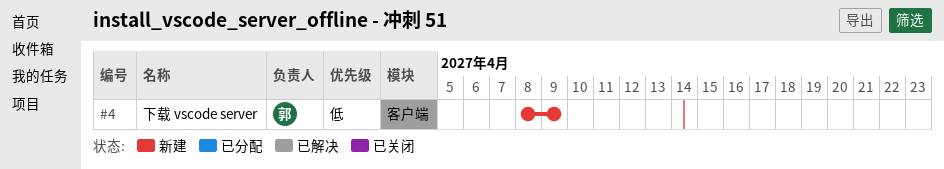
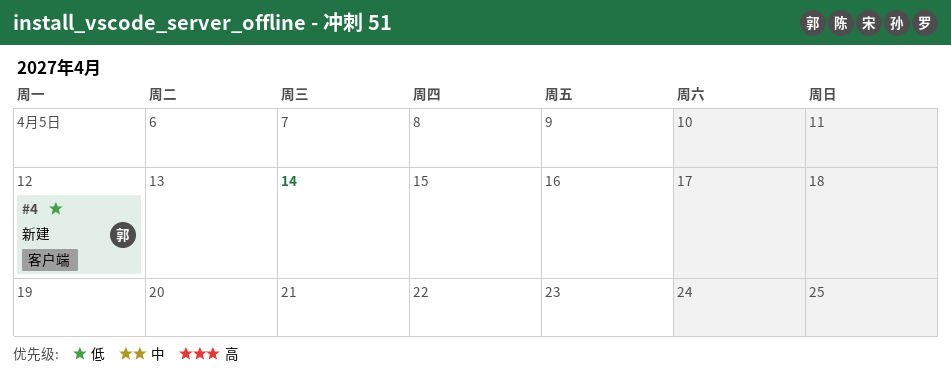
#4, due: Apr 9 -> Apr 12

